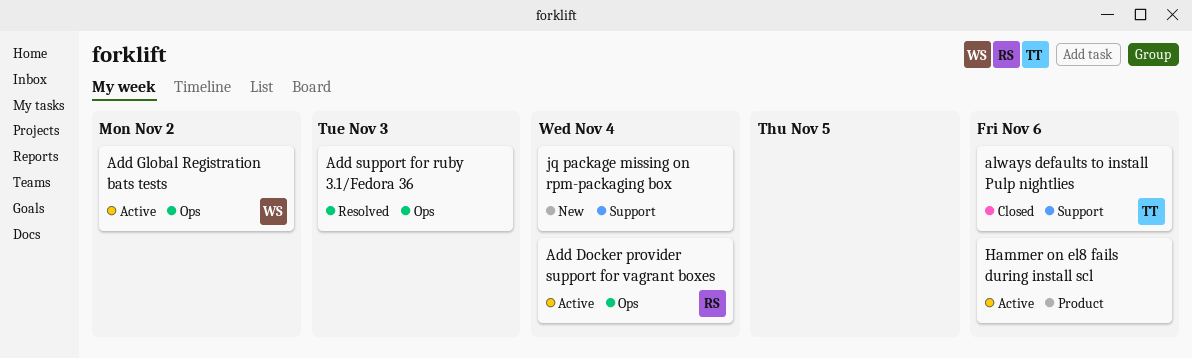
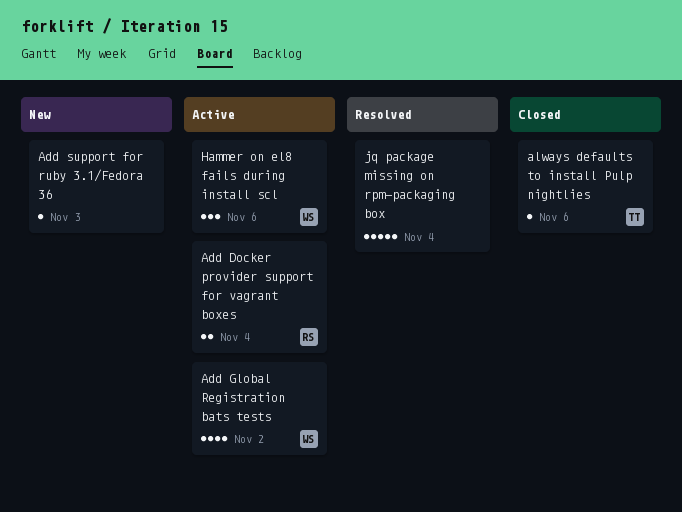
Add support for ruby 3.1/Fedora 36, status: Resolved -> New
Hammer on el8 fails during install scl, owner: none -> WS
jq package missing on rpm-packaging box, status: New -> Resolved

